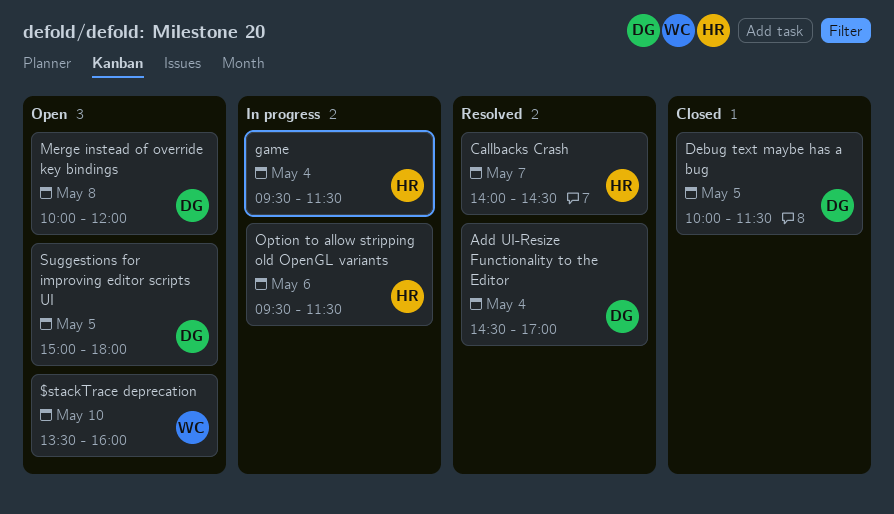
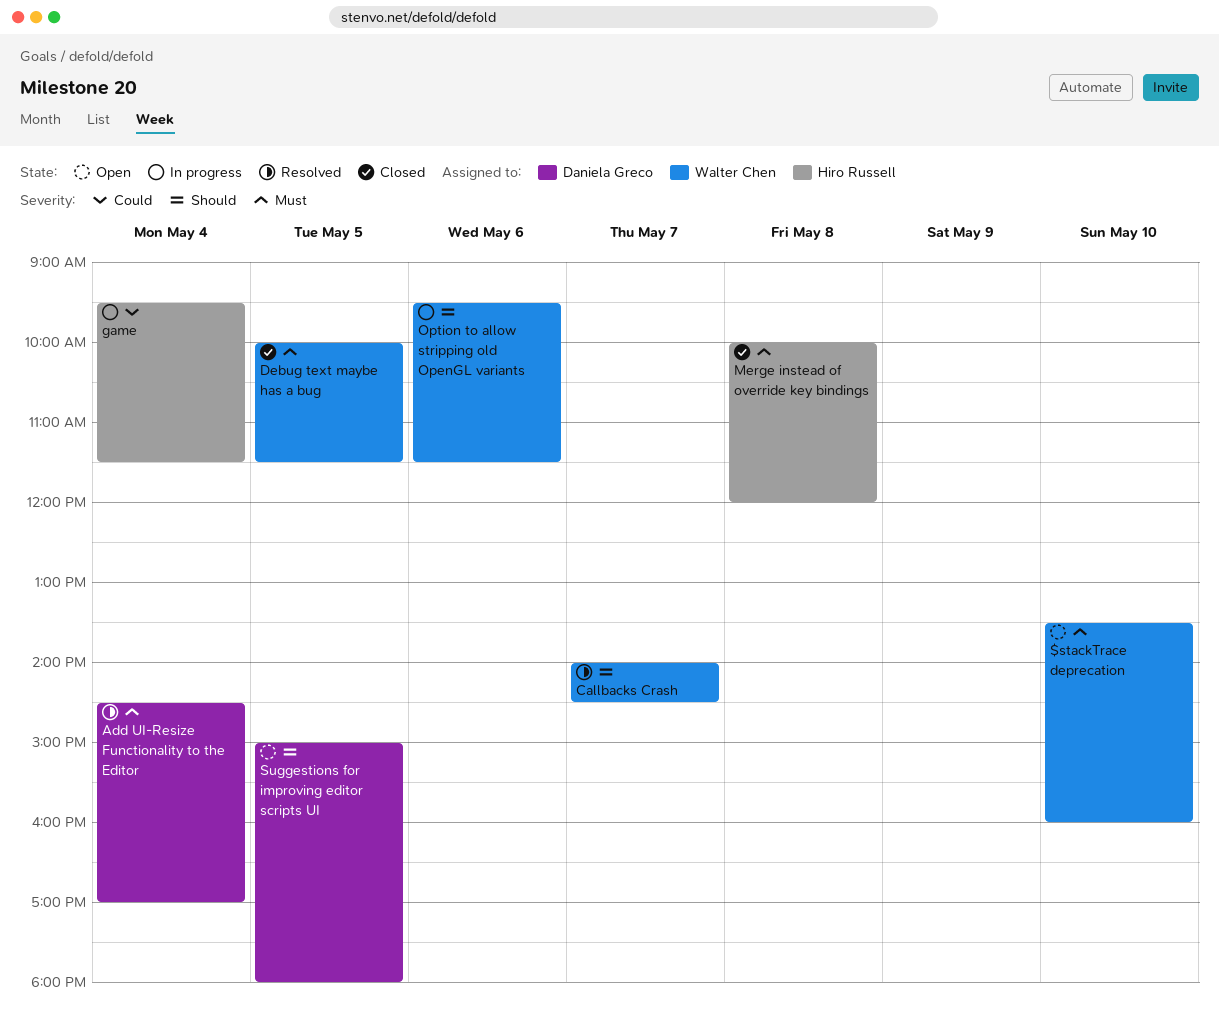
Callbacks Crash, owner: Hiro Russell -> Walter Chen
Debug text maybe has a bug, owner: Daniela Greco -> Walter Chen
Merge instead of override key bindings, status: Open -> Closed
Merge instead of override key bindings, owner: Daniela Greco -> Hiro Russell
Option to allow stripping old OpenGL variants, owner: Hiro Russell -> Walter Chen

